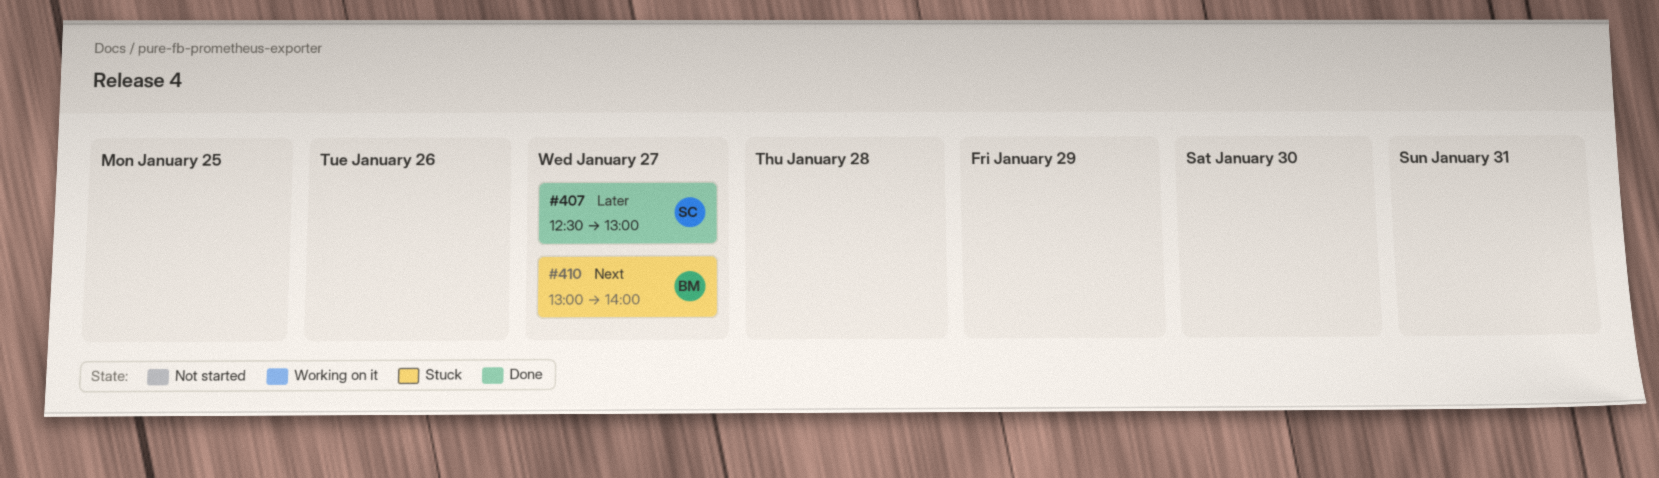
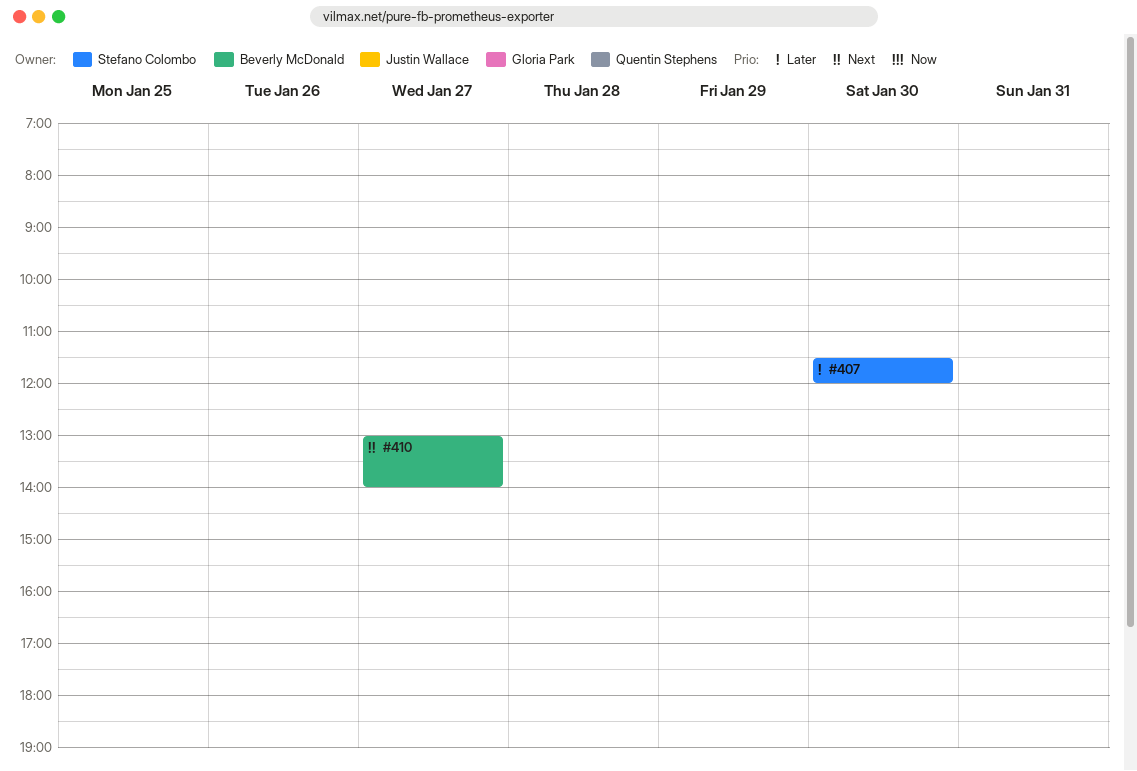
#407, day: Jan 27 -> Jan 30
#407, begins: 12:30 -> 11:30
#407, ends: 13:00 -> 12:00

